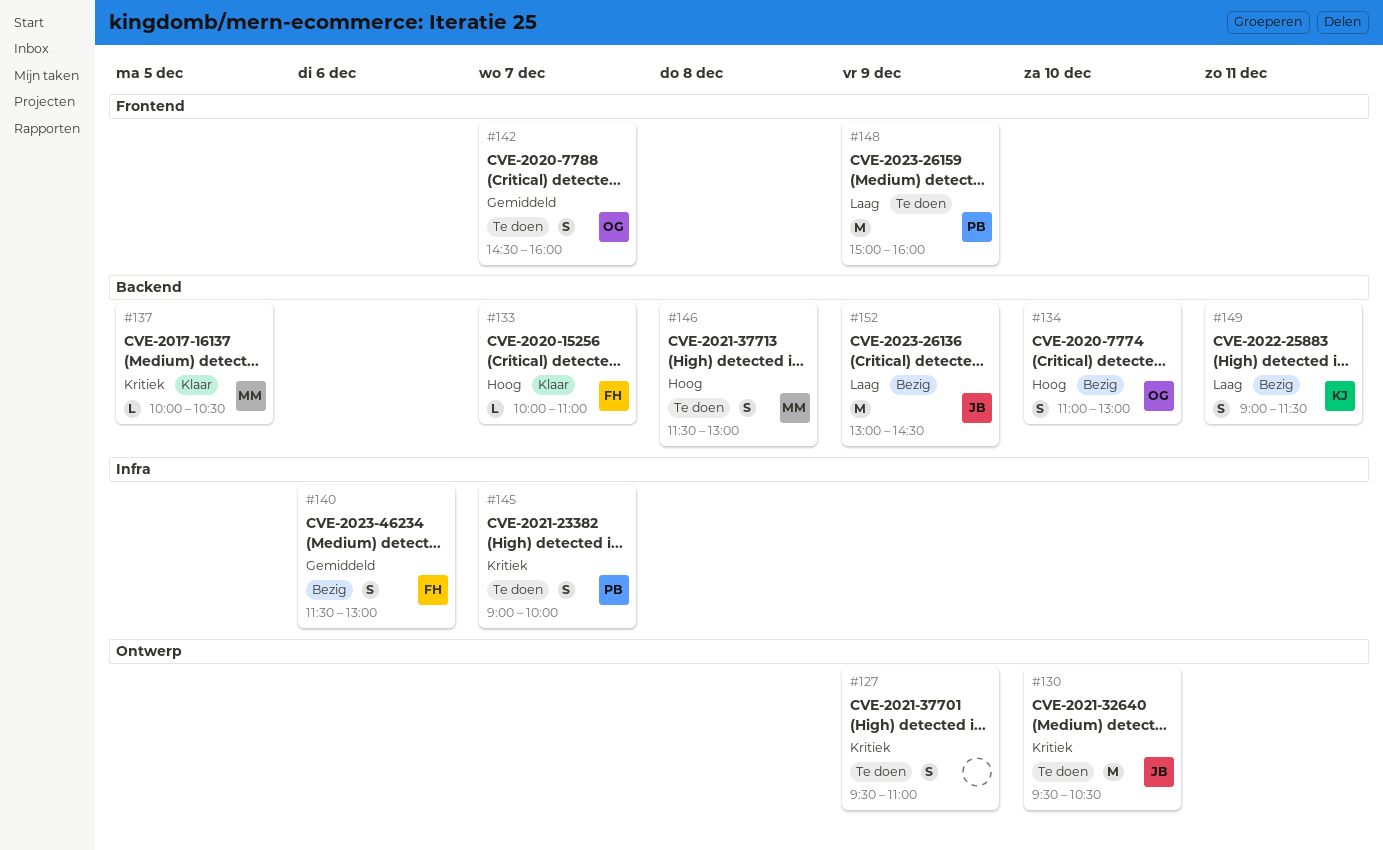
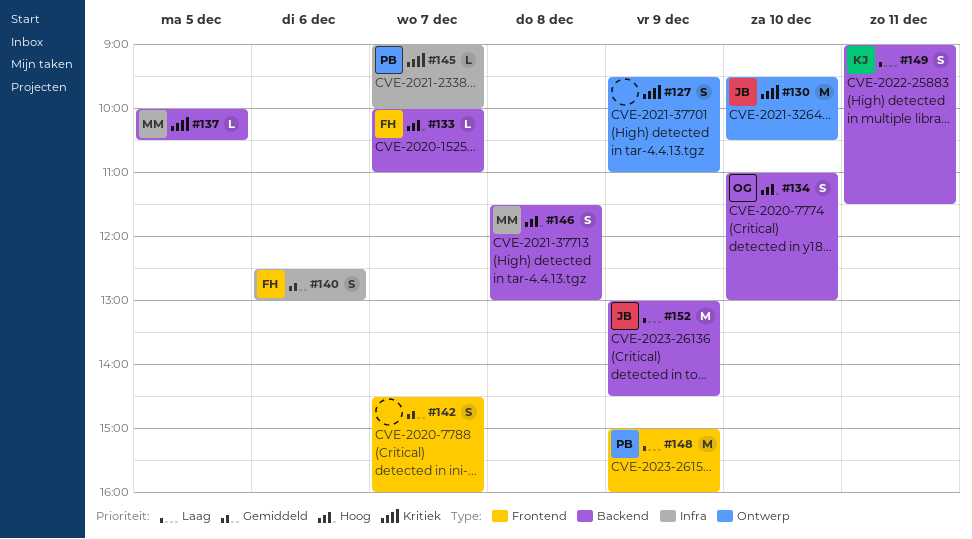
#140, begins: 11:30 -> 12:30
#142, owner: OG -> none
#145, estimate: S -> L

